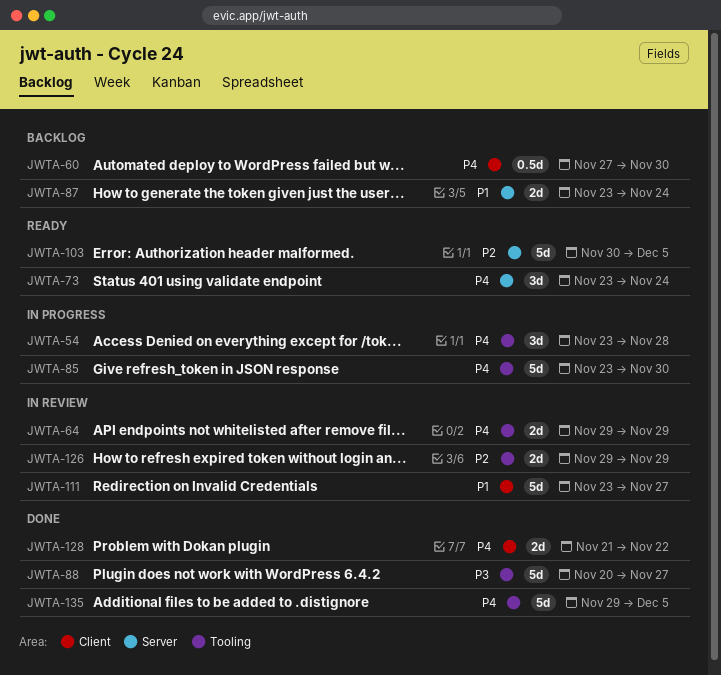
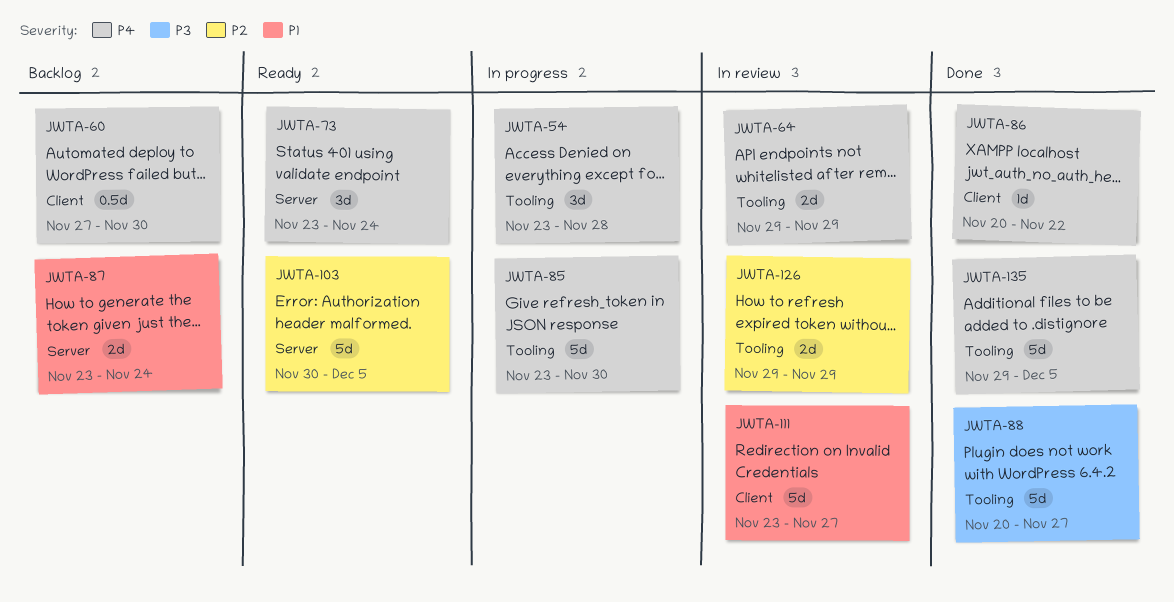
JWTA-86: none -> present
JWTA-128: present -> none

